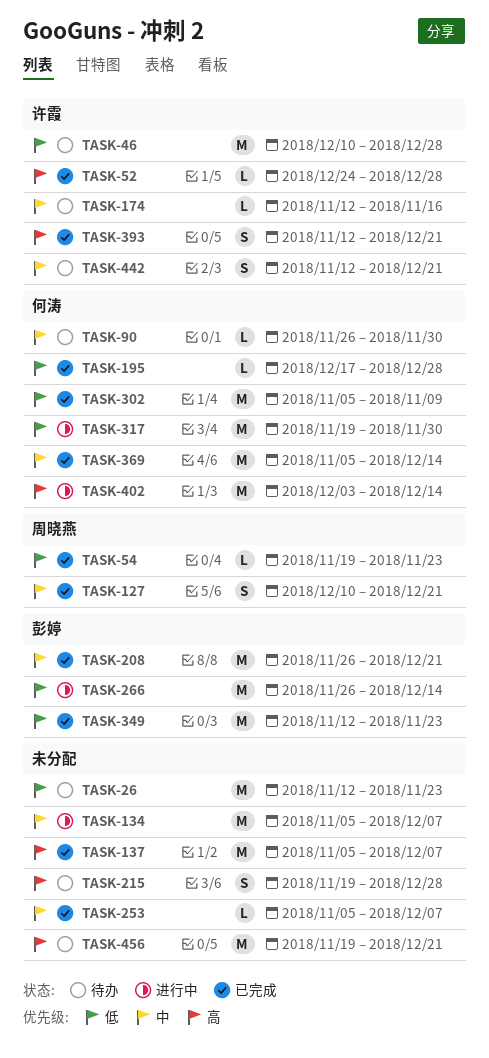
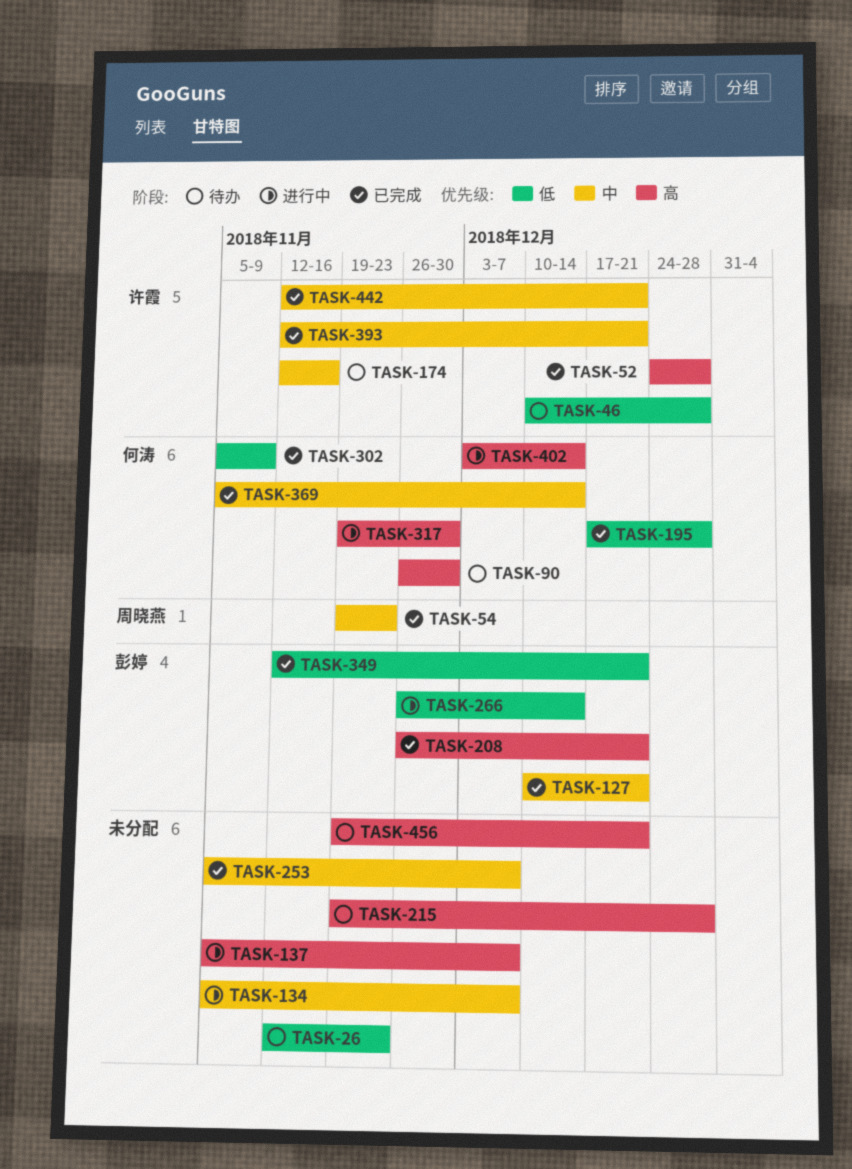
TASK-54, priority: 低 -> 中
TASK-90, priority: 中 -> 高
TASK-127, owner: 周晓燕 -> 彭婷
TASK-137, status: 已完成 -> 进行中
TASK-208, priority: 中 -> 高
TASK-317, priority: 低 -> 高
TASK-349, due: Nov 23 -> Dec 21
TASK-393, priority: 高 -> 中
TASK-442, status: 待办 -> 已完成

